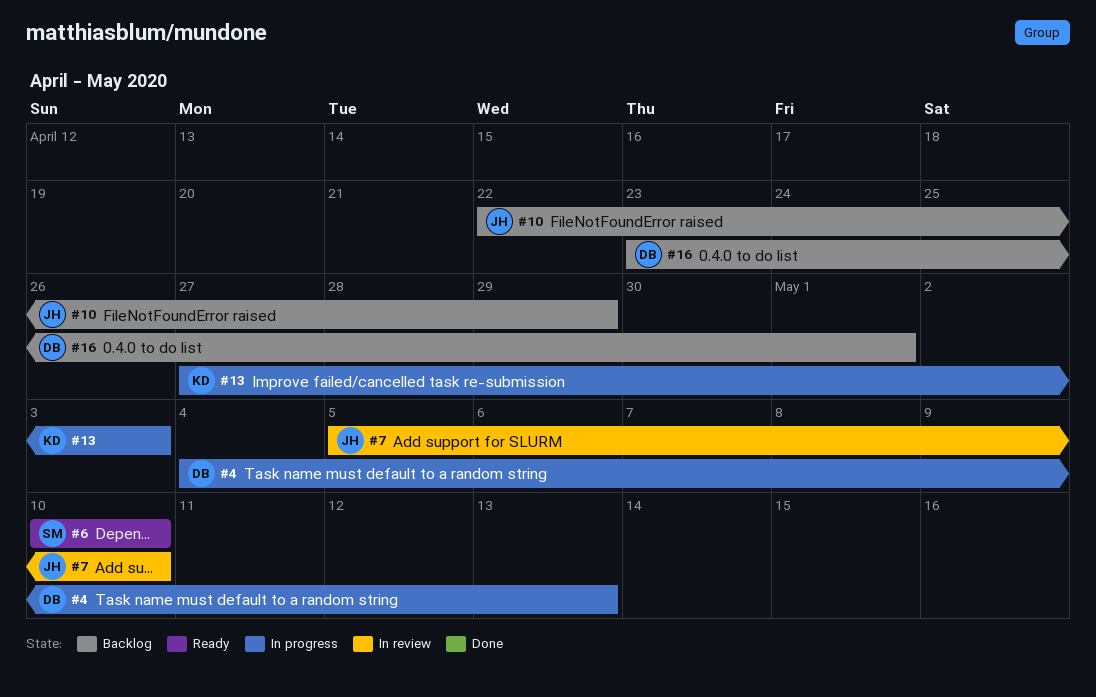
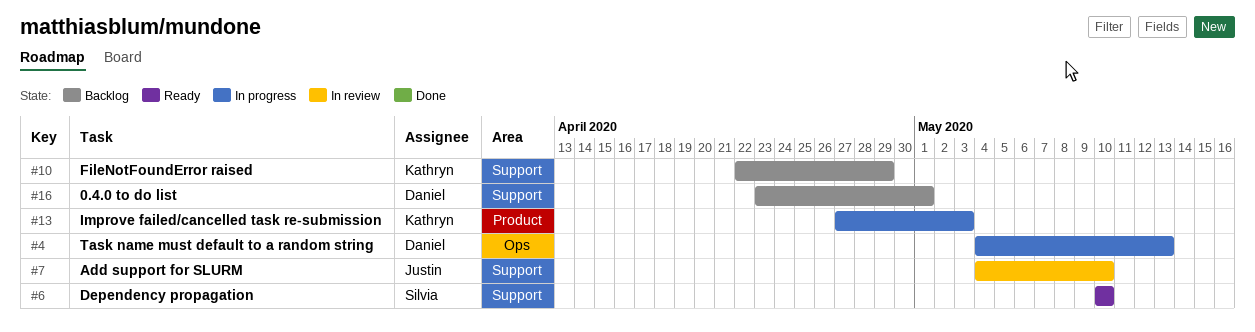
#7, start: May 5 -> May 4
#10, owner: Justin -> Kathryn

